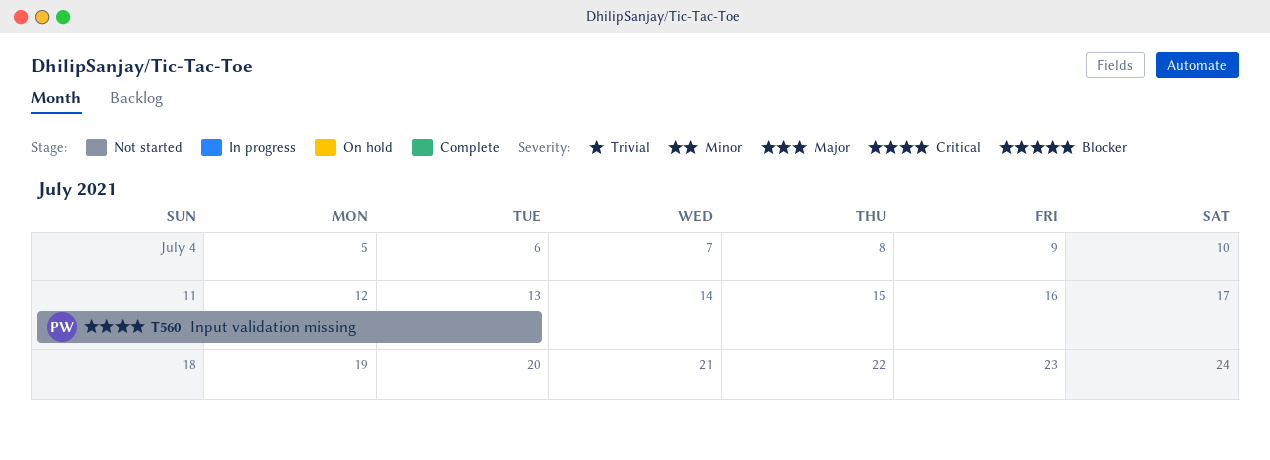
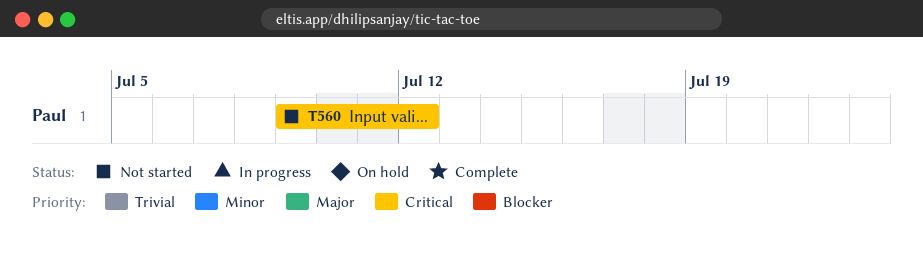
T560, start: Jul 11 -> Jul 9
T560, due: Jul 13 -> Jul 12

